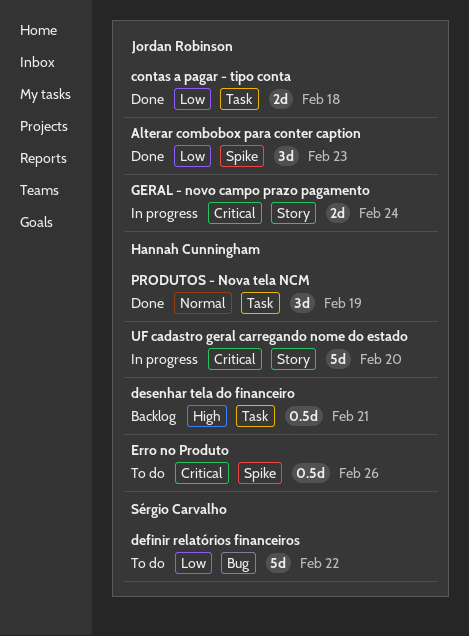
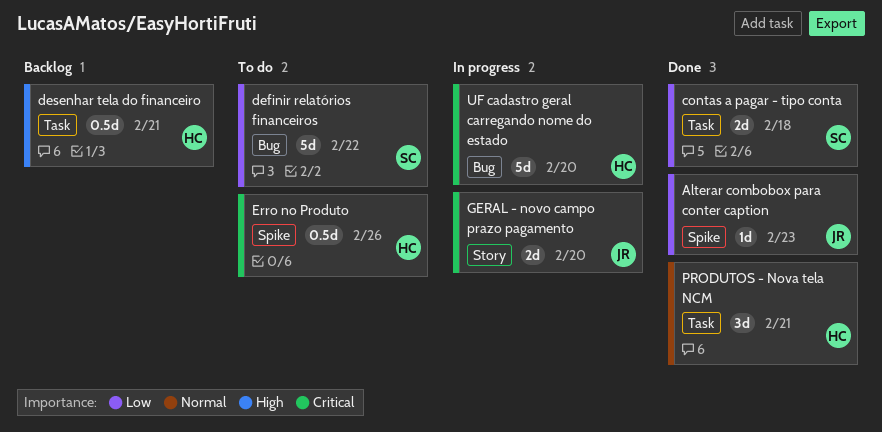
Alterar combobox para conter caption, estimate: 3d -> 1d
contas a pagar - tipo conta, owner: Jordan Robinson -> Sérgio Carvalho
GERAL - novo campo prazo pagamento, due: Feb 24 -> Feb 20
PRODUTOS - Nova tela NCM, due: Feb 19 -> Feb 21
UF cadastro geral carregando nome do estado, label: Story -> Bug

